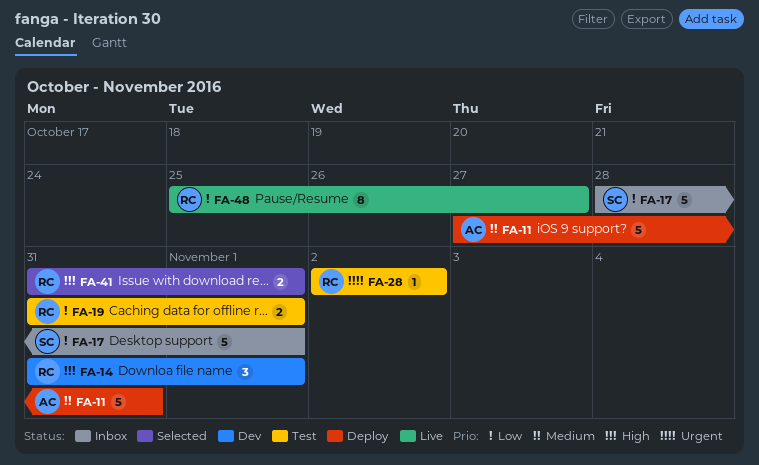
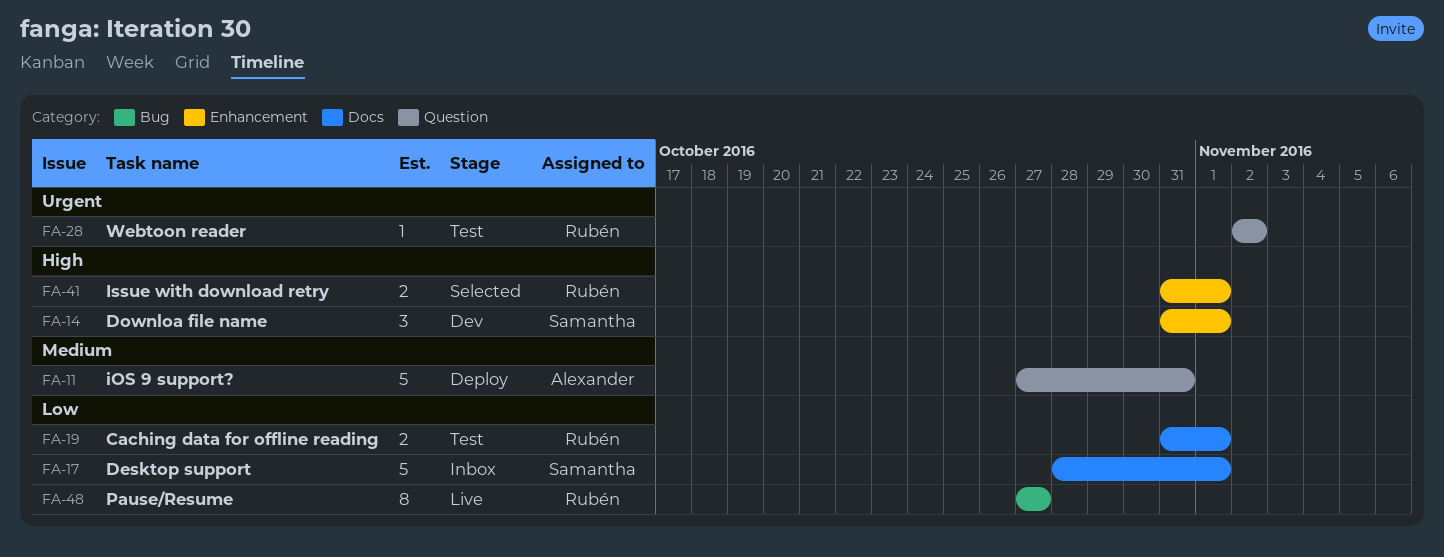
FA-14, owner: Rubén -> Samantha
FA-48, start: Oct 25 -> Oct 27

